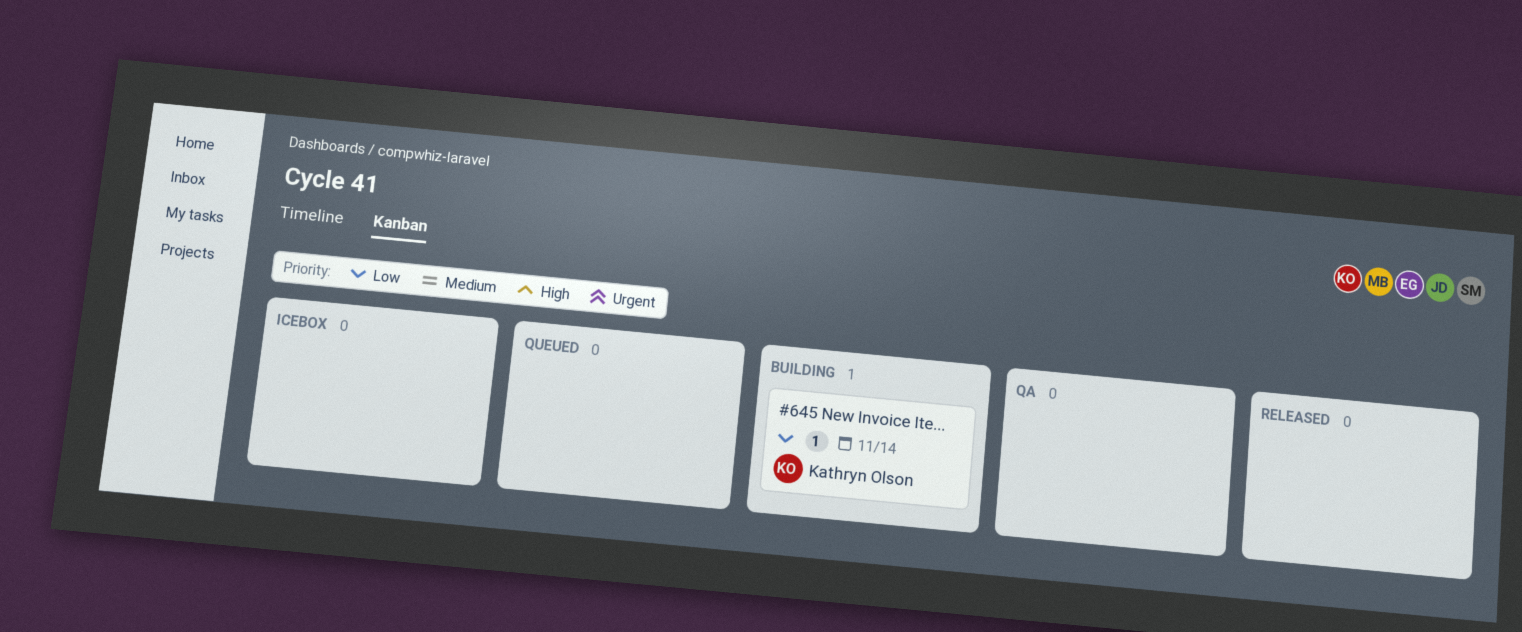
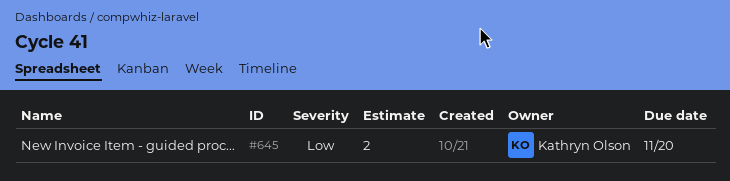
#645, estimate: 1 -> 2
#645, due: Nov 14 -> Nov 20

